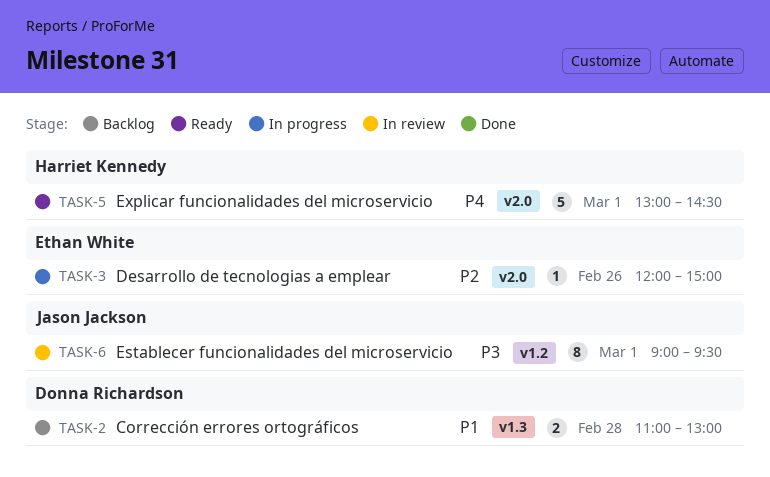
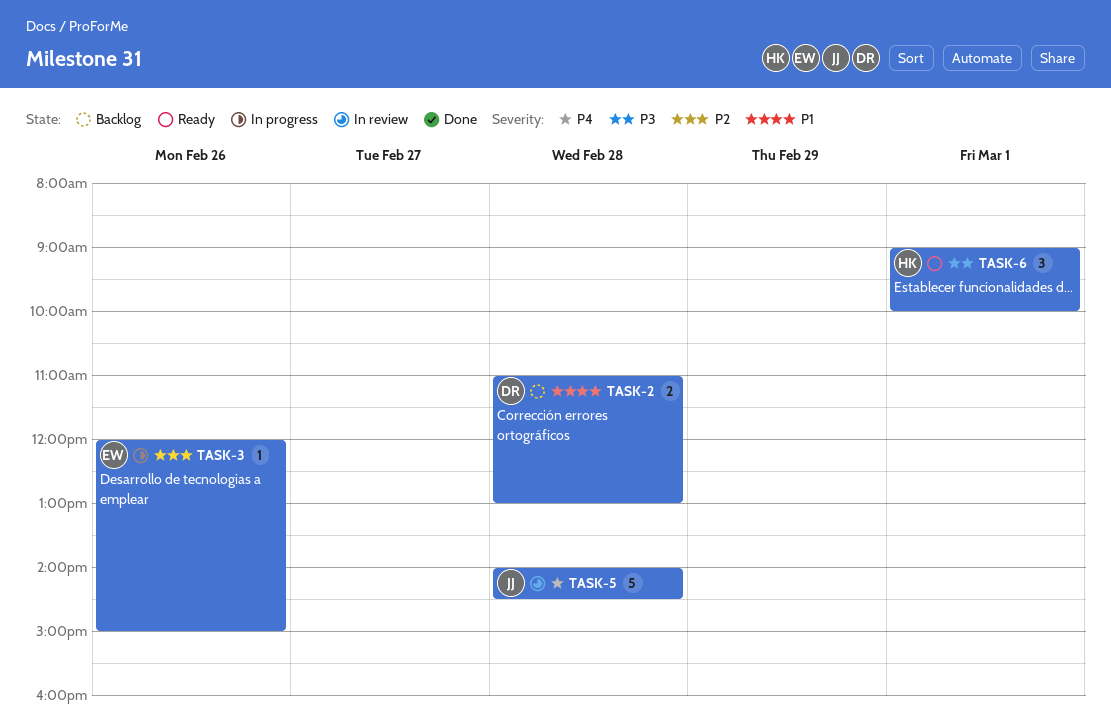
TASK-5, status: Ready -> In review
TASK-5, owner: Harriet Kennedy -> Jason Jackson
TASK-5, day: Mar 1 -> Feb 28
TASK-5, begins: 13:00 -> 14:00
TASK-6, status: In review -> Ready
TASK-6, owner: Jason Jackson -> Harriet Kennedy
TASK-6, estimate: 8 -> 3
TASK-6, ends: 09:30 -> 10:00

